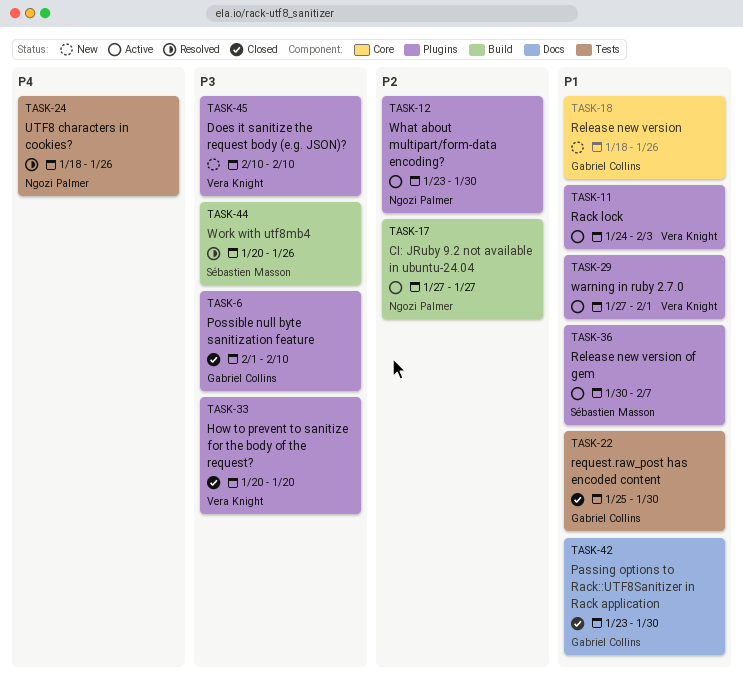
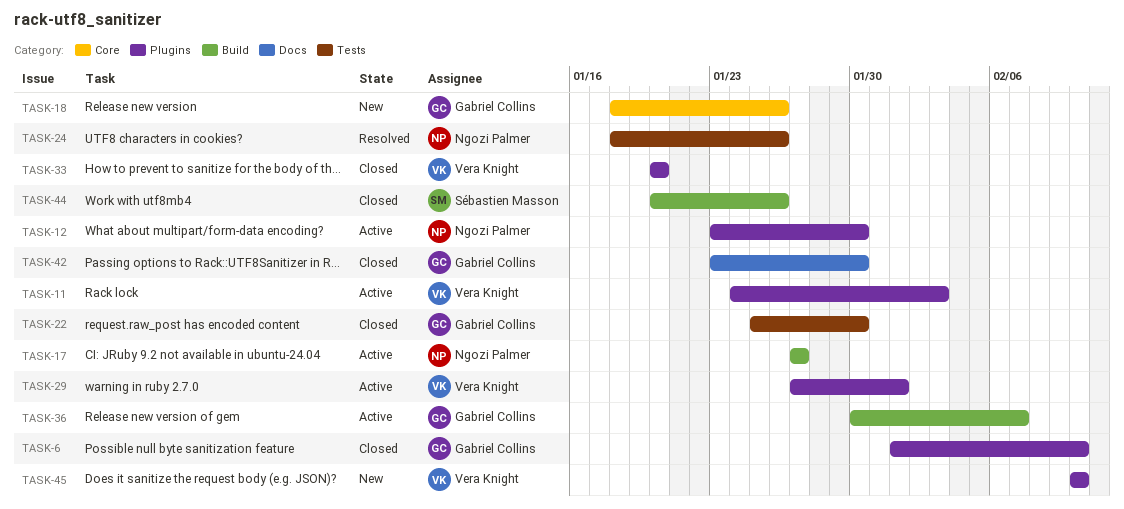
TASK-36, owner: Sébastien Masson -> Gabriel Collins
TASK-36, label: Plugins -> Build
TASK-44, status: Resolved -> Closed

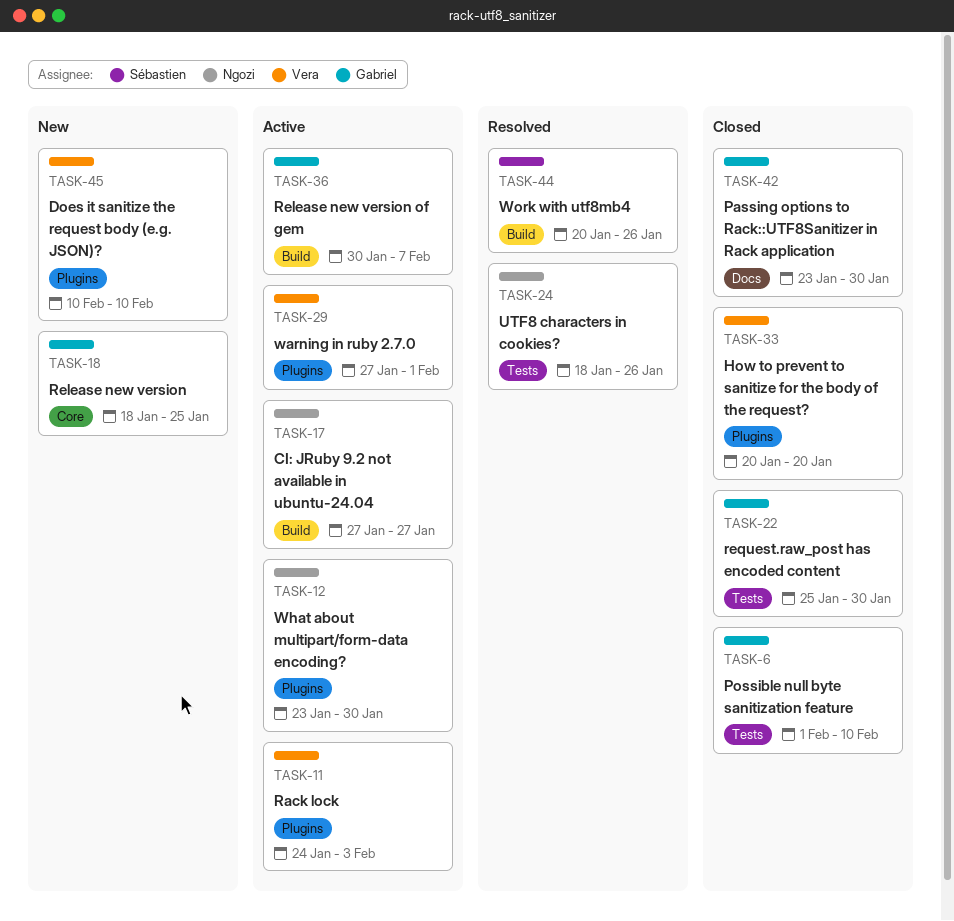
TASK-6, label: Plugins -> Tests
TASK-18, due: Jan 26 -> Jan 25
TASK-44, status: Closed -> Resolved

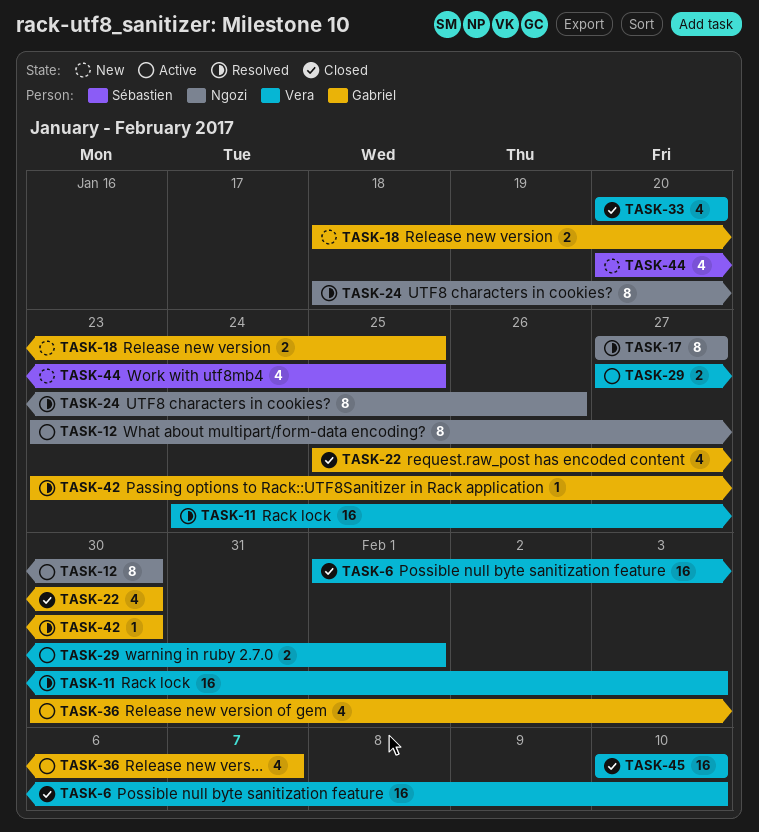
TASK-6, owner: Gabriel -> Vera
TASK-11, status: Active -> Resolved
TASK-17, status: Active -> Resolved
TASK-42, status: Closed -> Resolved
TASK-44, status: Resolved -> New
TASK-44, due: Jan 26 -> Jan 25
TASK-45, status: New -> Closed

